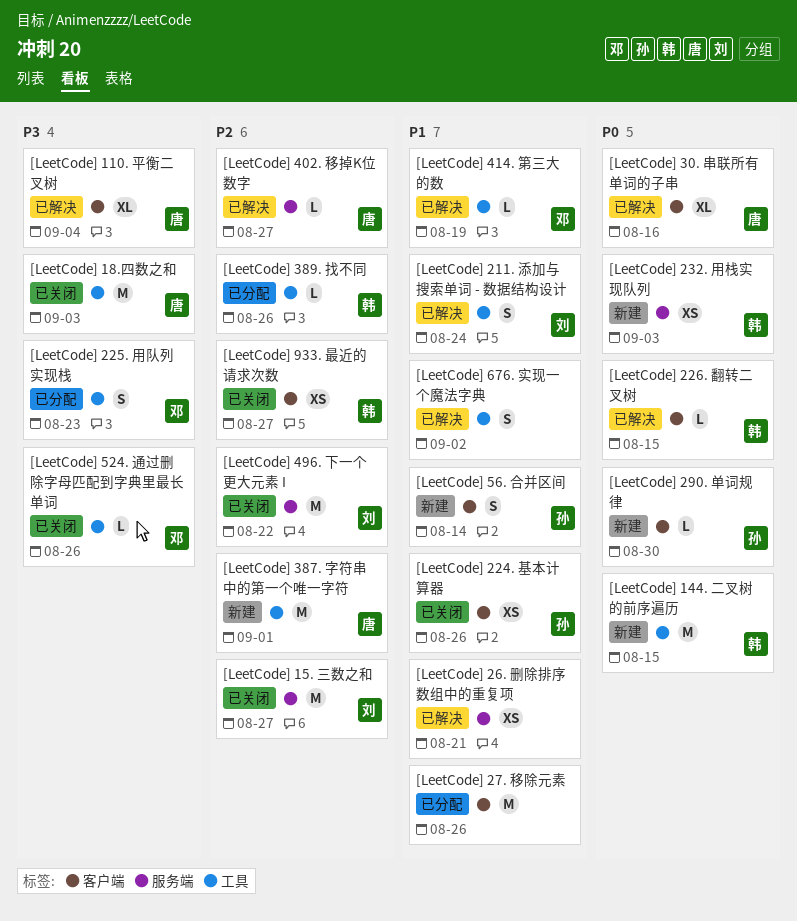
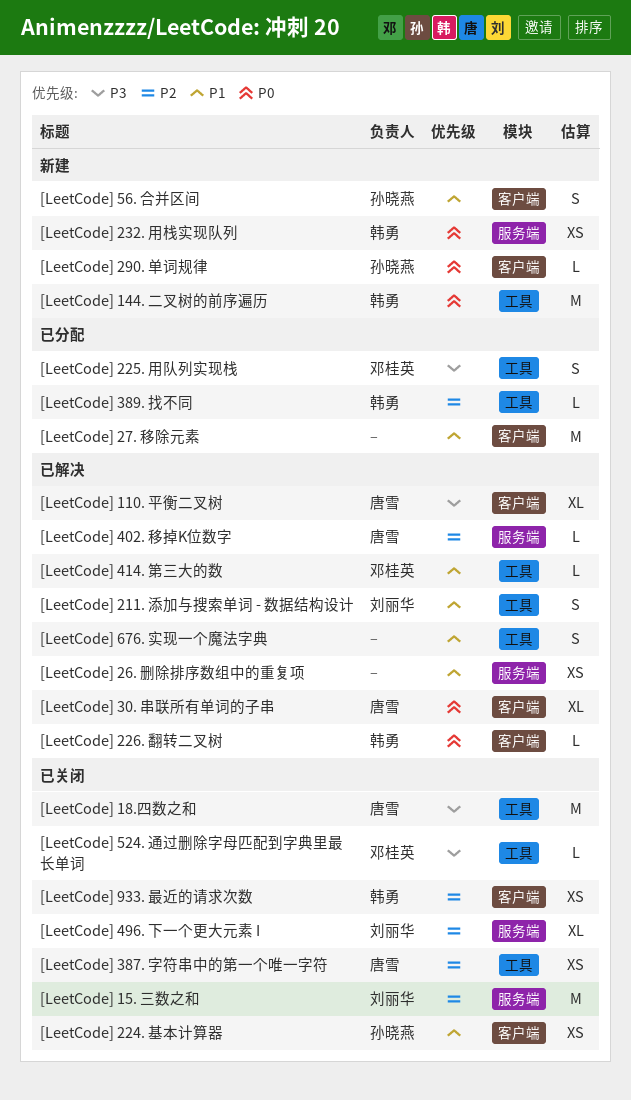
[LeetCode] 387. 字符串中的第一个唯一字符, status: 新建 -> 已关闭
[LeetCode] 387. 字符串中的第一个唯一字符, estimate: M -> XS
[LeetCode] 496. 下一个更大元素 I, estimate: M -> XL

